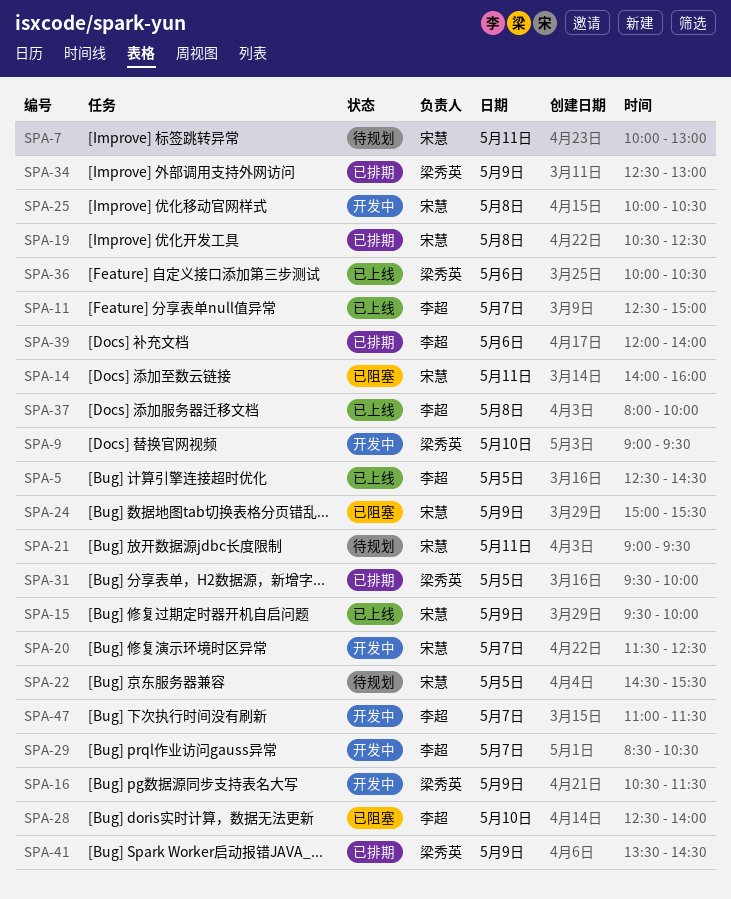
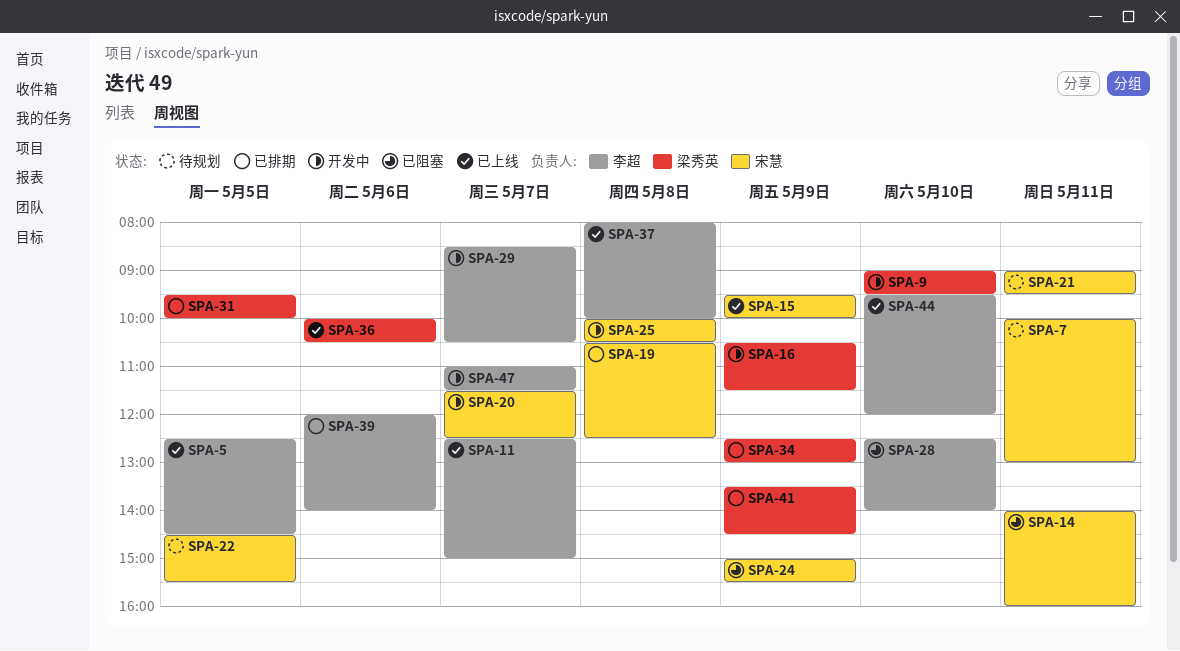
SPA-44: none -> present

